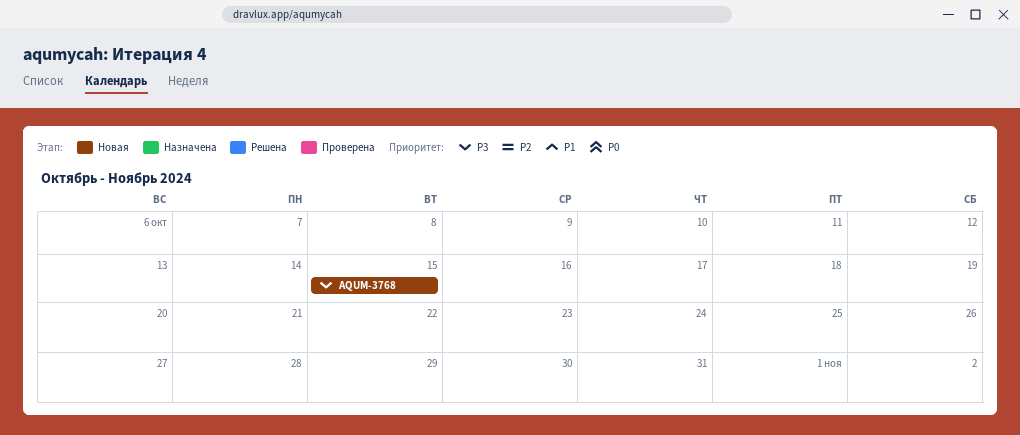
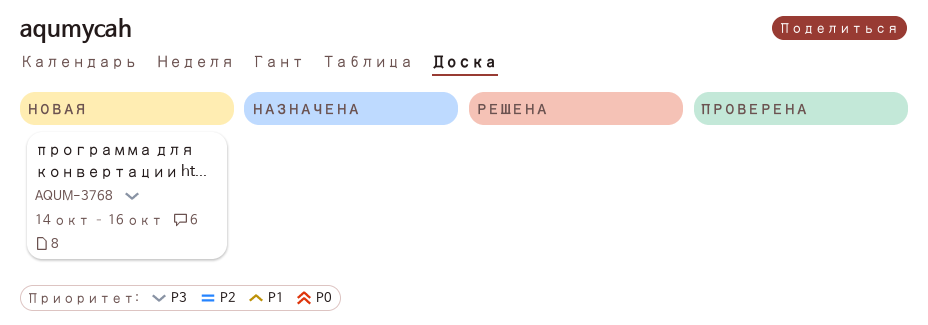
AQUM-3768, start: Oct 15 -> Oct 14
AQUM-3768, due: Oct 15 -> Oct 16

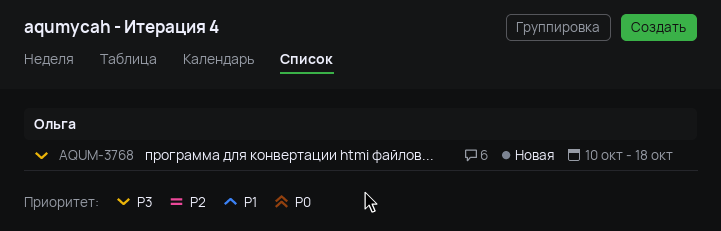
AQUM-3768, start: Oct 14 -> Oct 10
AQUM-3768, due: Oct 16 -> Oct 18

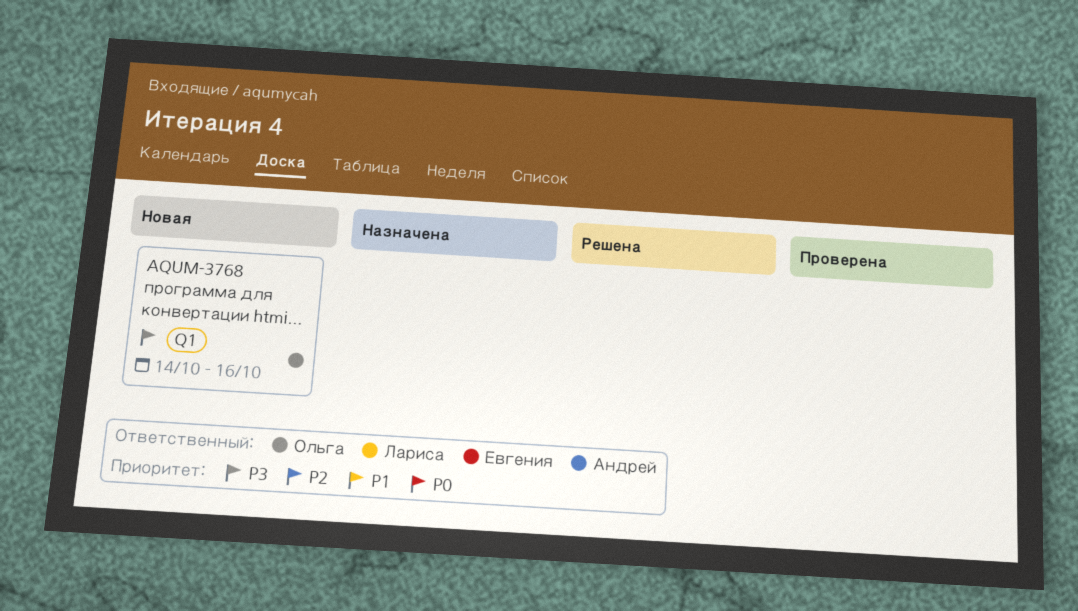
AQUM-3768, start: Oct 10 -> Oct 14
AQUM-3768, due: Oct 18 -> Oct 16

